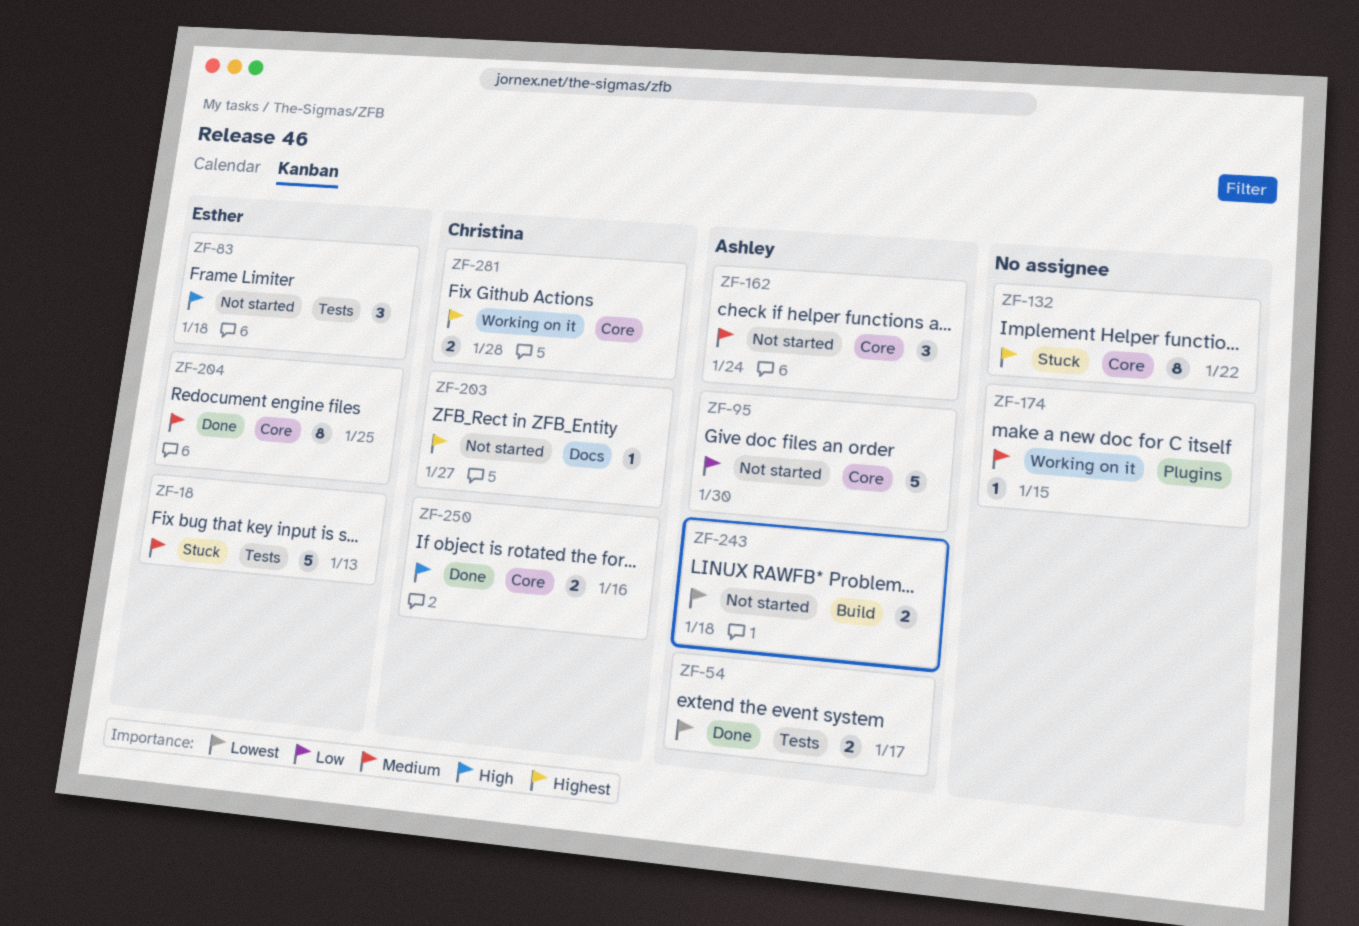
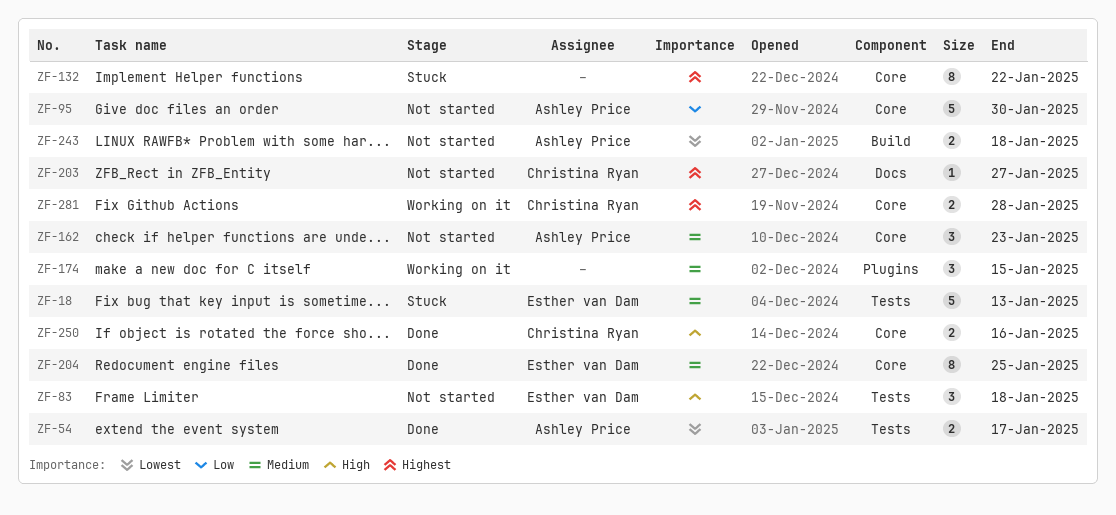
ZF-162, due: Jan 24 -> Jan 23
ZF-174, estimate: 1 -> 3

